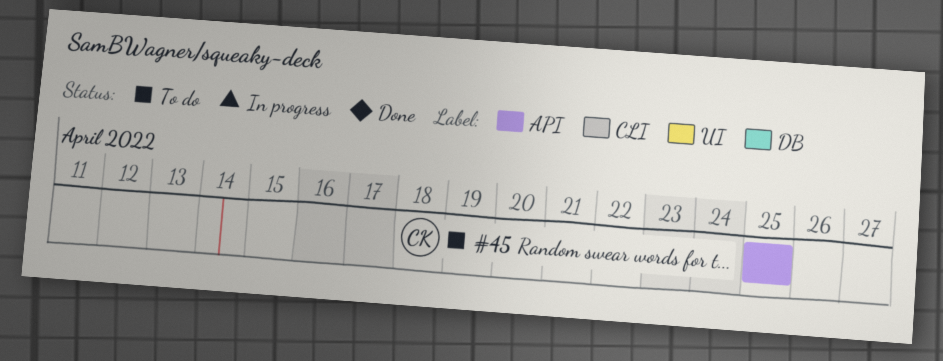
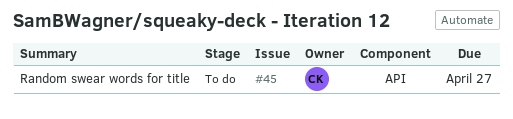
#45, due: Apr 25 -> Apr 27

